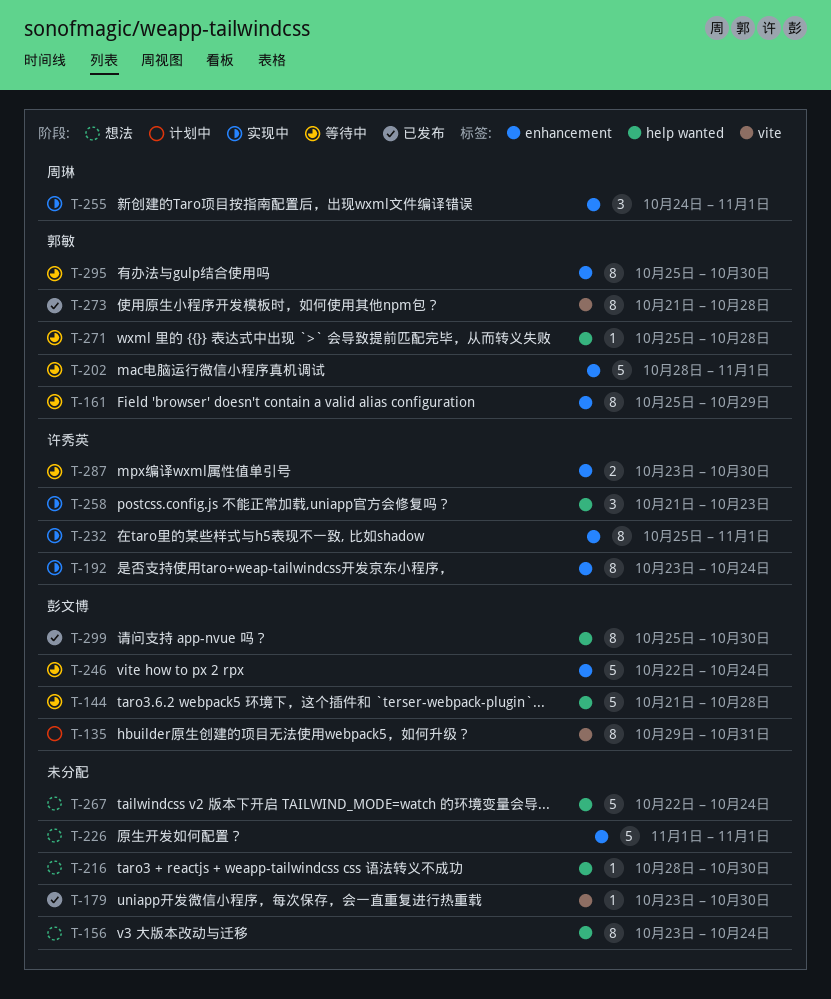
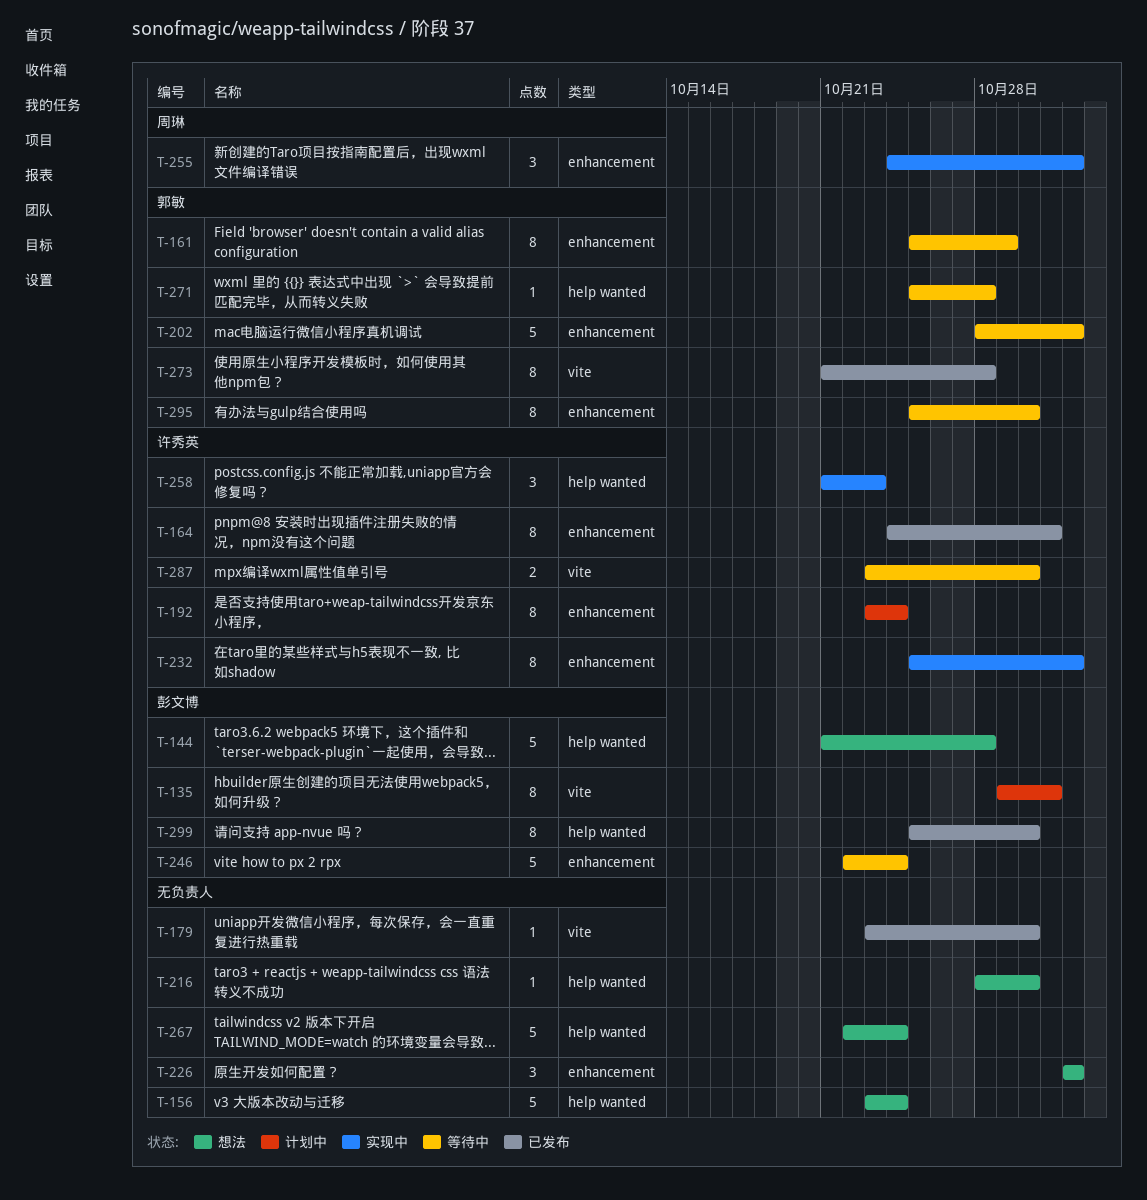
T-144, status: 等待中 -> 想法
T-156, estimate: 8 -> 5
T-164: none -> present
T-192, status: 实现中 -> 计划中
T-226, estimate: 5 -> 3
T-287, label: enhancement -> vite

